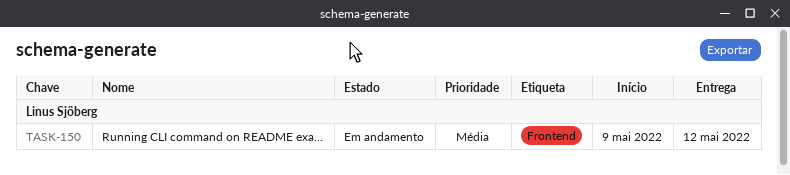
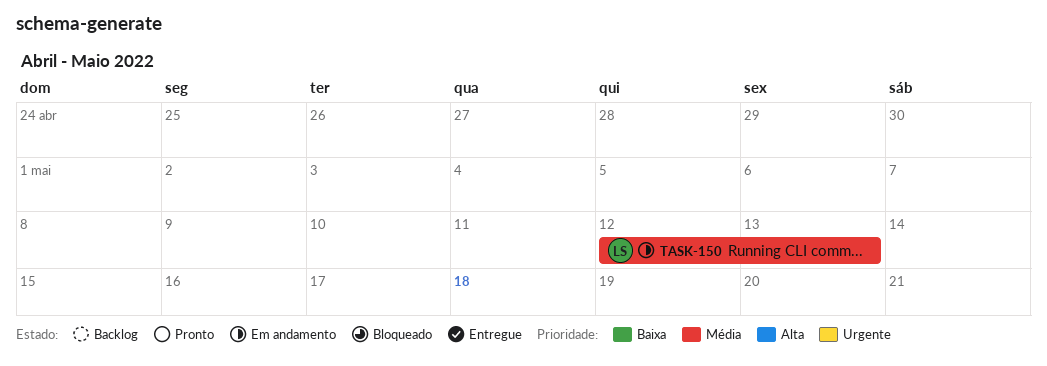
TASK-150, start: May 9 -> May 12
TASK-150, due: May 12 -> May 13

